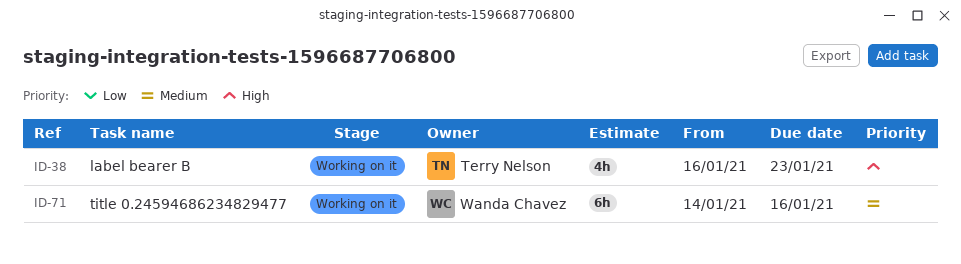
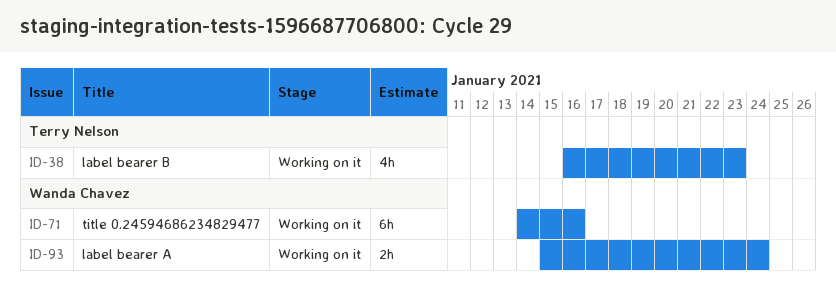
ID-93: none -> present

